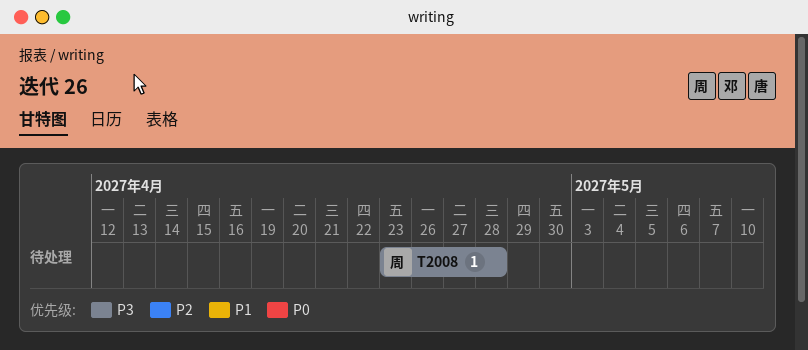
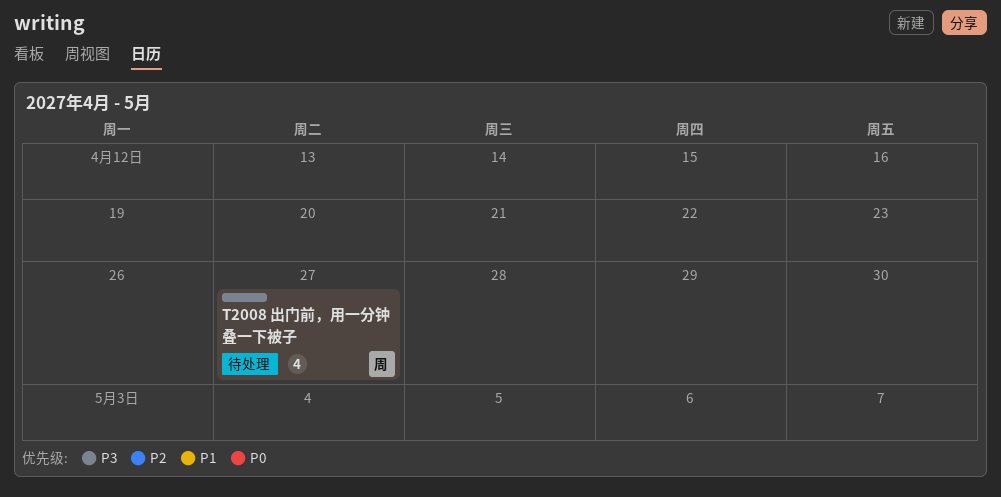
T2008, estimate: 1 -> 4
T2008, due: Apr 28 -> Apr 27

